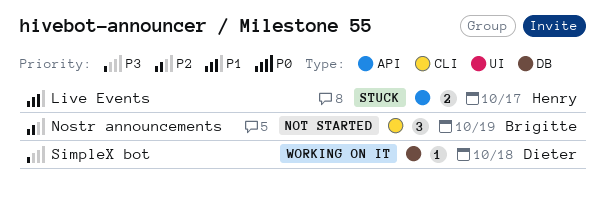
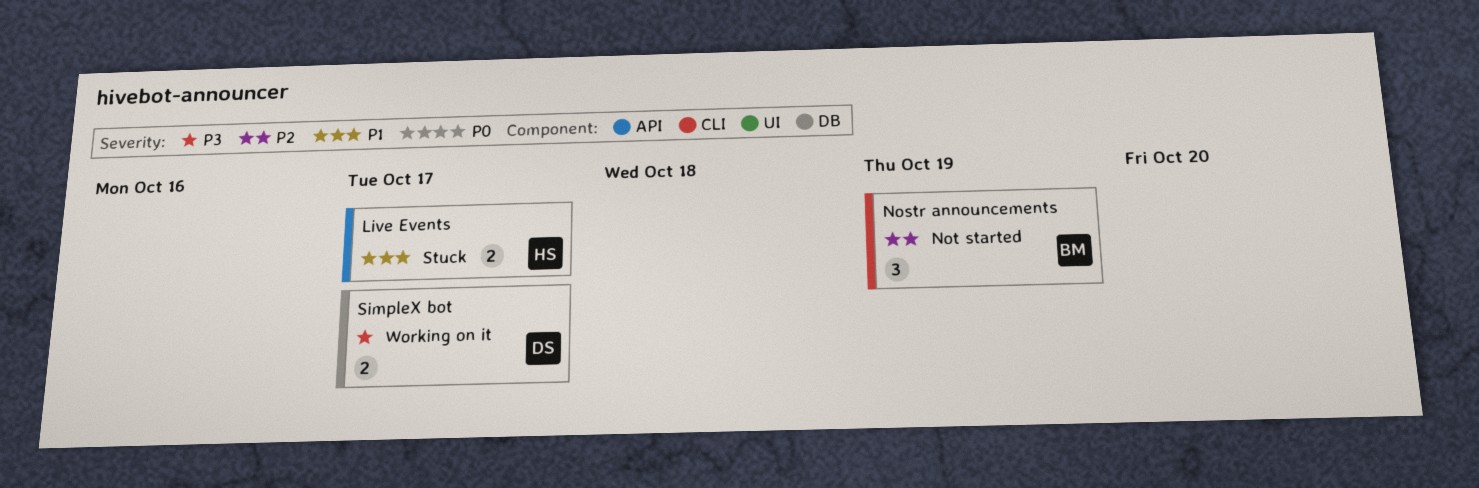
SimpleX bot, estimate: 1 -> 2
SimpleX bot, due: Oct 18 -> Oct 17

